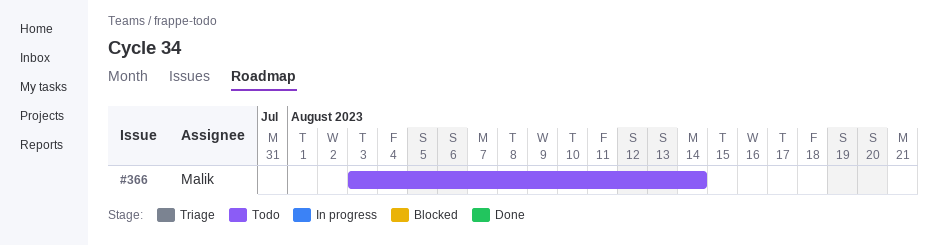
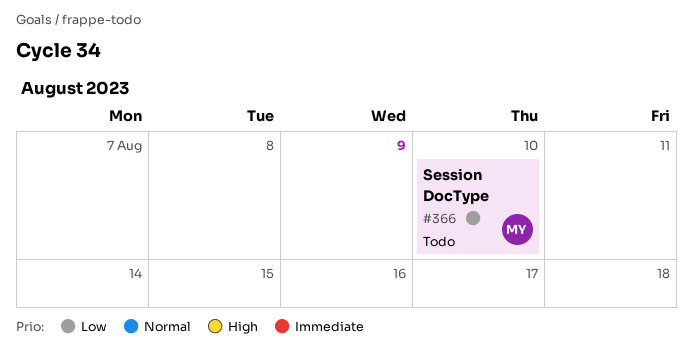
#366, due: Aug 14 -> Aug 10

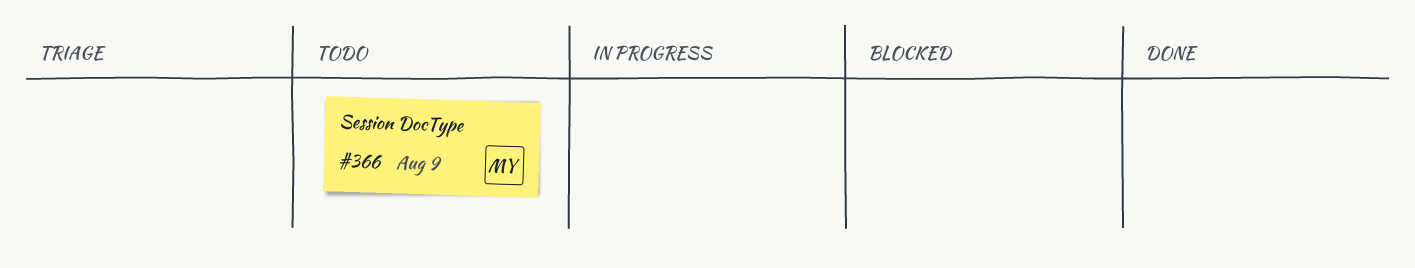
#366, due: Aug 10 -> Aug 9

